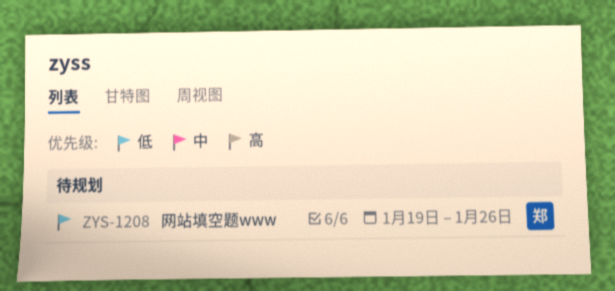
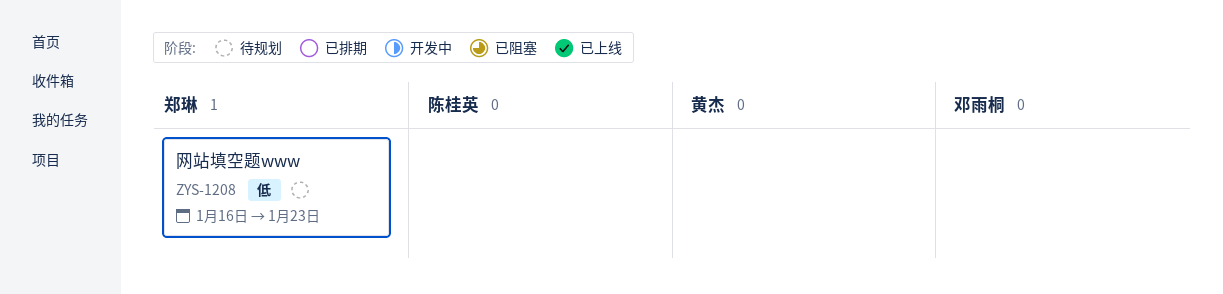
ZYS-1208, start: Jan 19 -> Jan 16
ZYS-1208, due: Jan 26 -> Jan 23

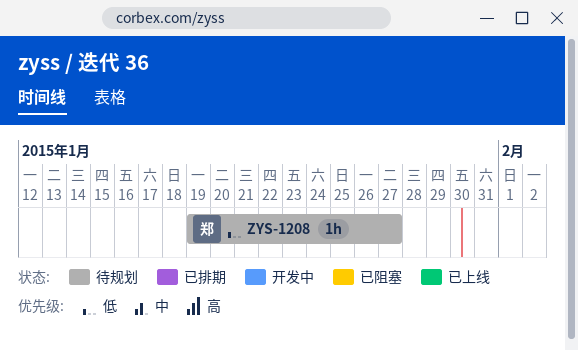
ZYS-1208, start: Jan 16 -> Jan 19
ZYS-1208, due: Jan 23 -> Jan 27

